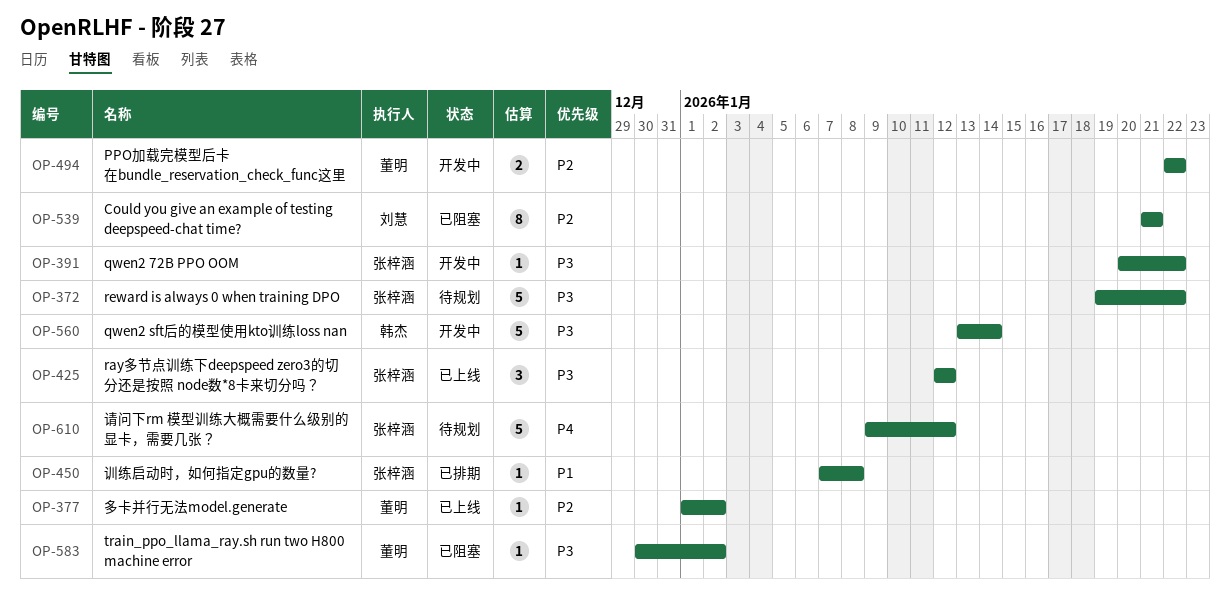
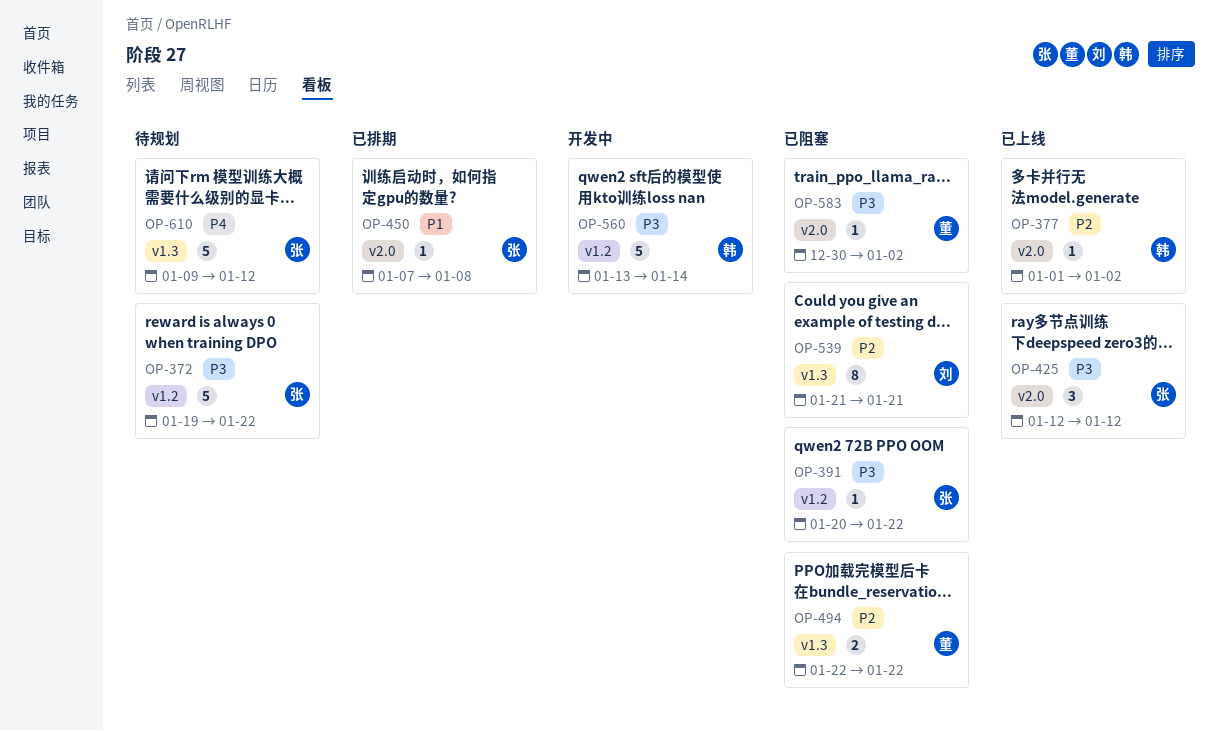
OP-377, owner: 董明 -> 韩杰
OP-391, status: 开发中 -> 已阻塞
OP-494, status: 开发中 -> 已阻塞

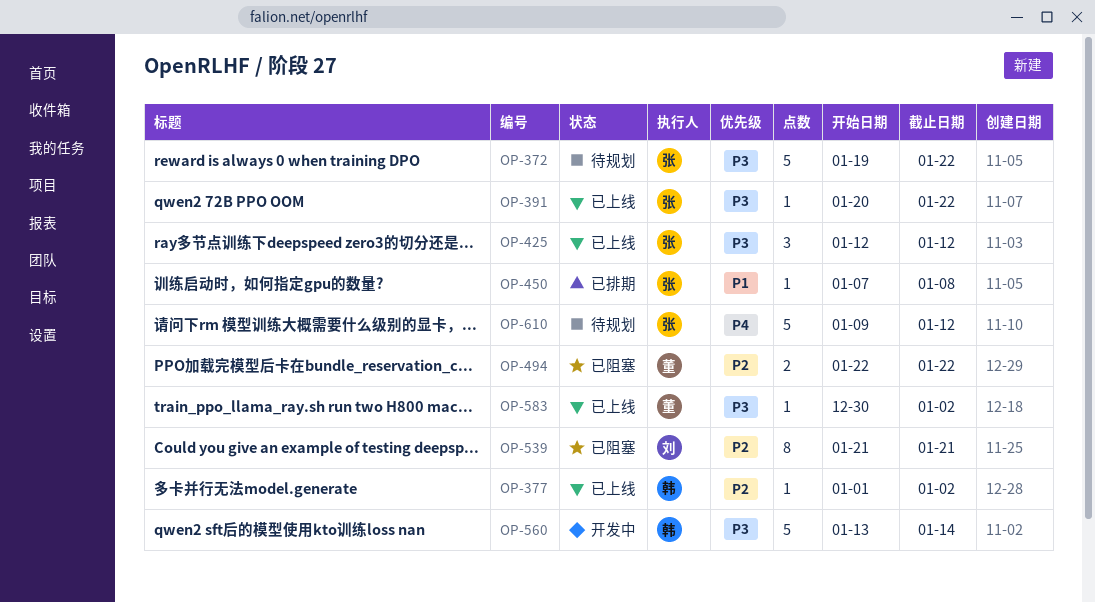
OP-391, status: 已阻塞 -> 已上线
OP-583, status: 已阻塞 -> 已上线

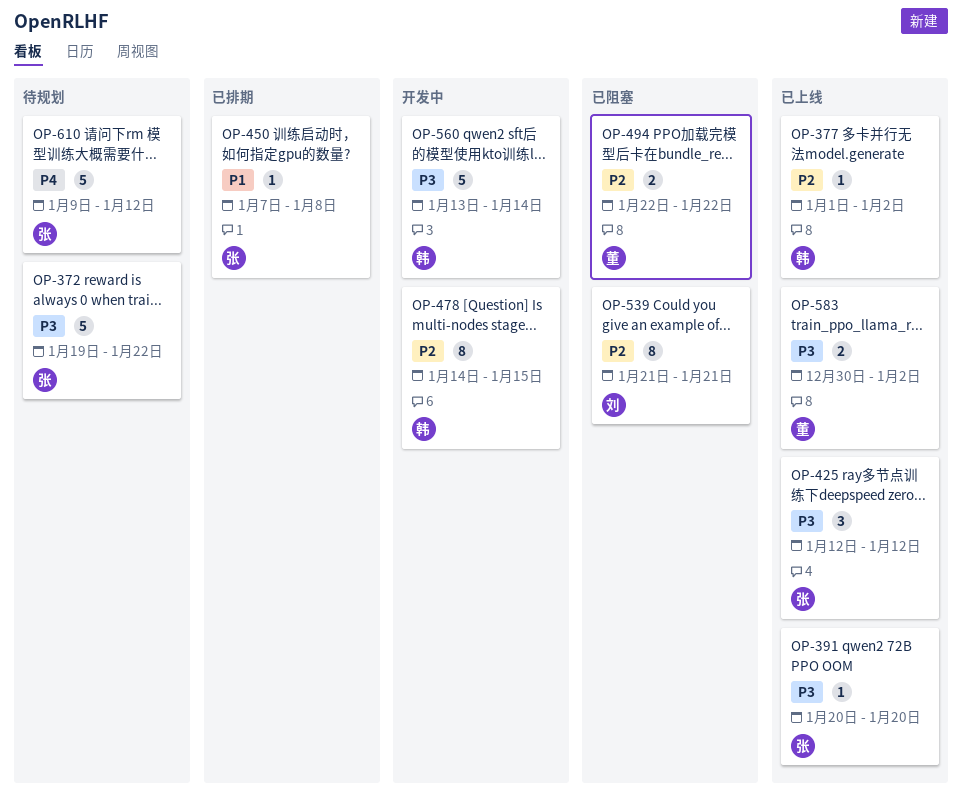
OP-391, due: Jan 22 -> Jan 20
OP-478: none -> present
OP-583, estimate: 1 -> 2

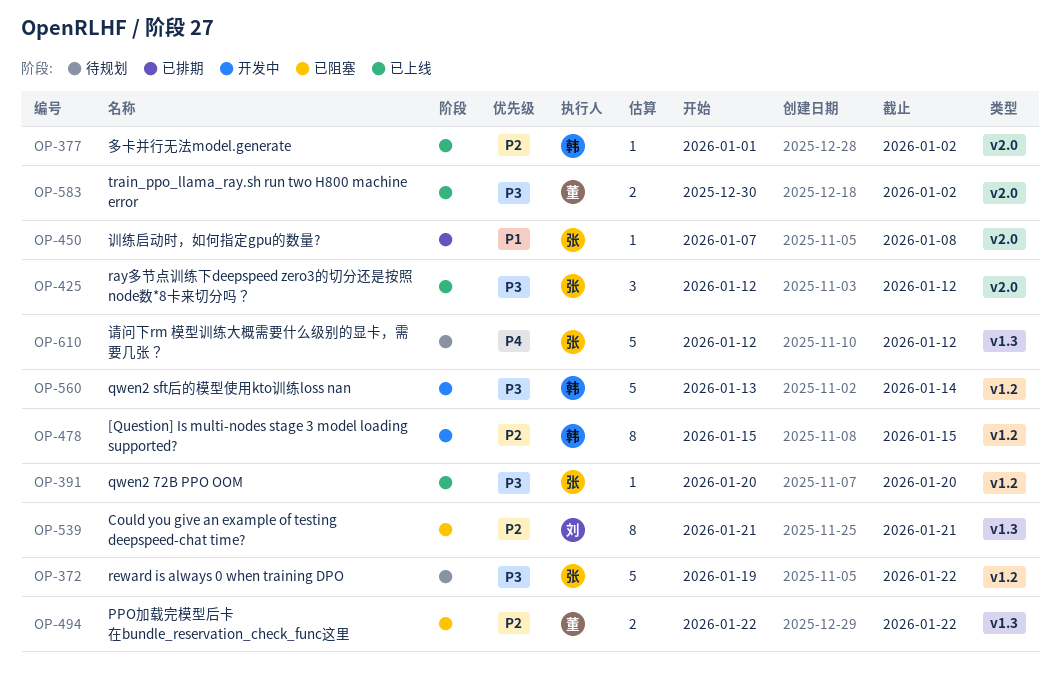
OP-478, start: Jan 14 -> Jan 15
OP-610, start: Jan 9 -> Jan 12

